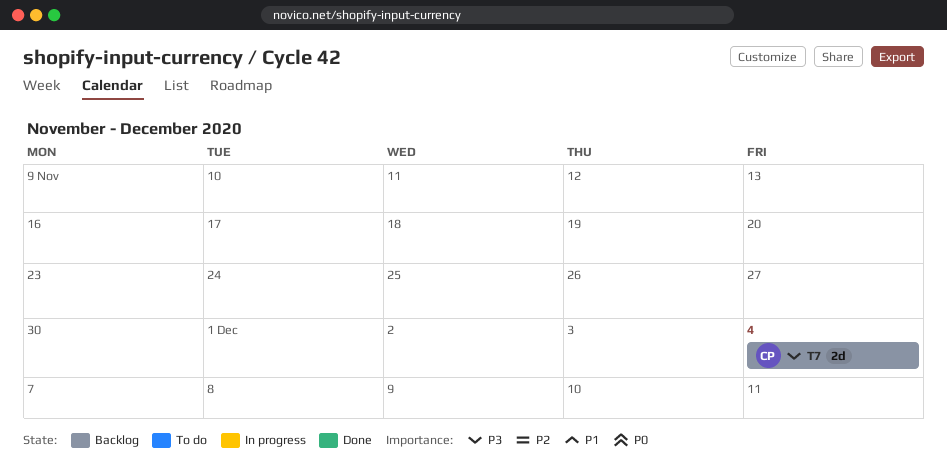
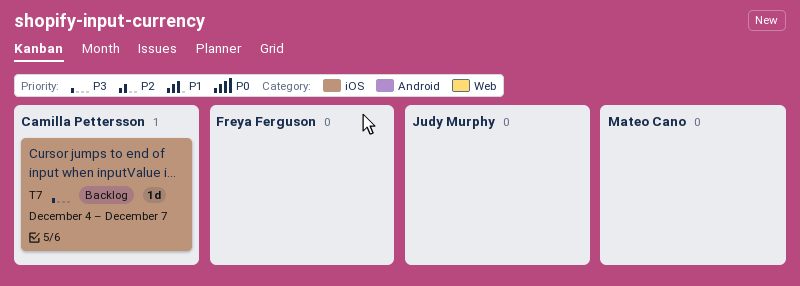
T7, estimate: 2d -> 1d
T7, due: Dec 4 -> Dec 7

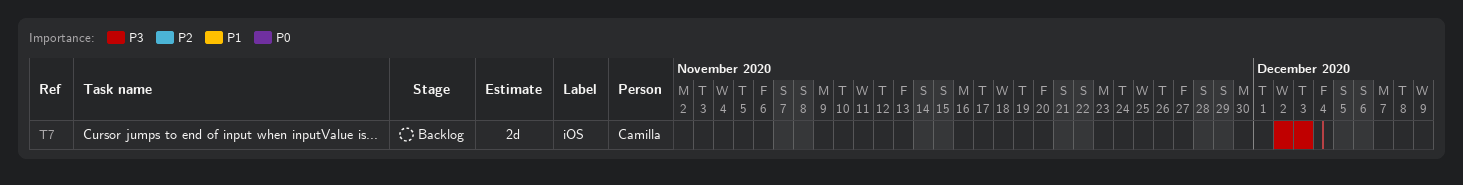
T7, estimate: 1d -> 2d
T7, start: Dec 4 -> Dec 2
T7, due: Dec 7 -> Dec 3

